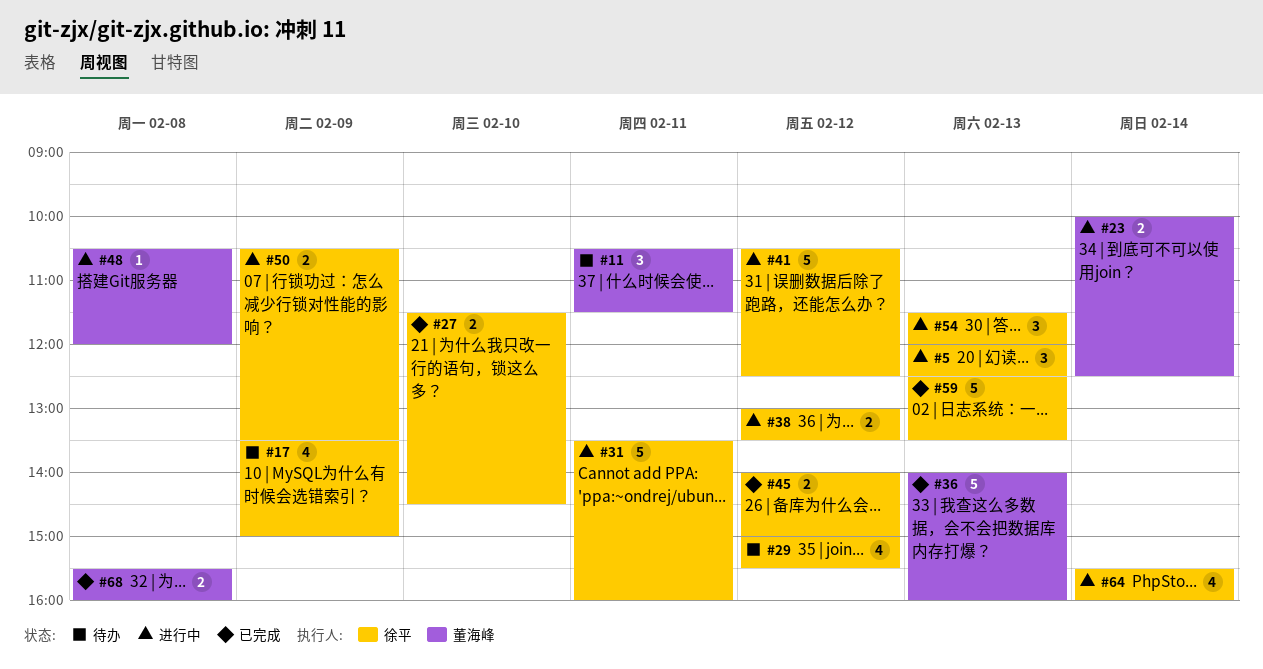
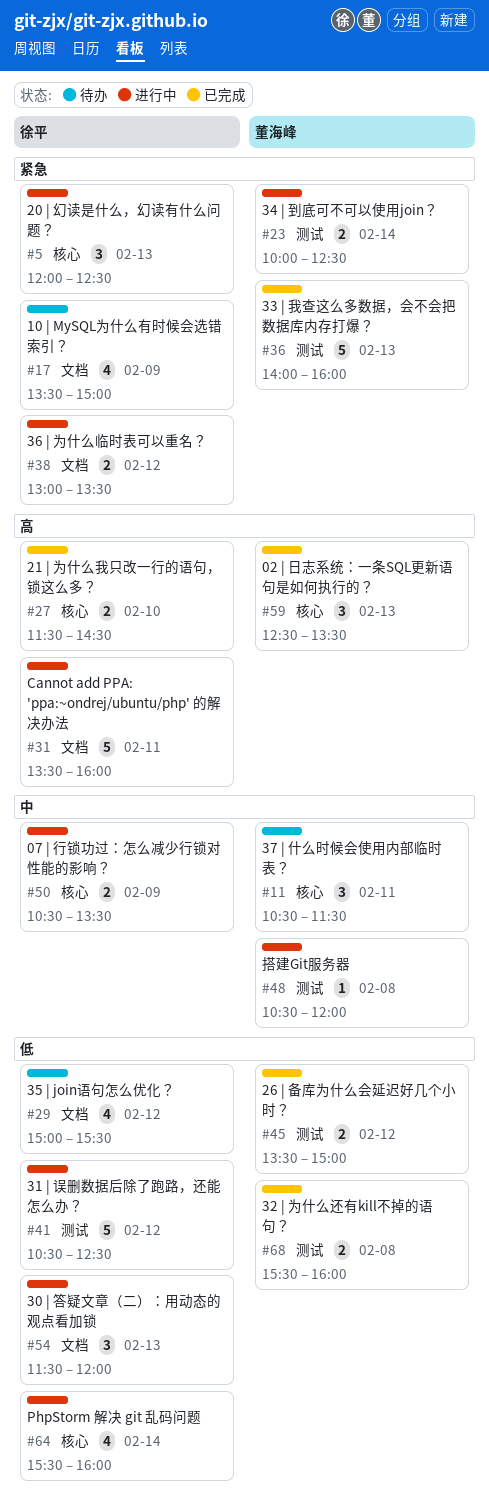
#45, owner: 徐平 -> 董海峰
#45, begins: 14:00 -> 13:30
#59, owner: 徐平 -> 董海峰
#59, estimate: 5 -> 3

